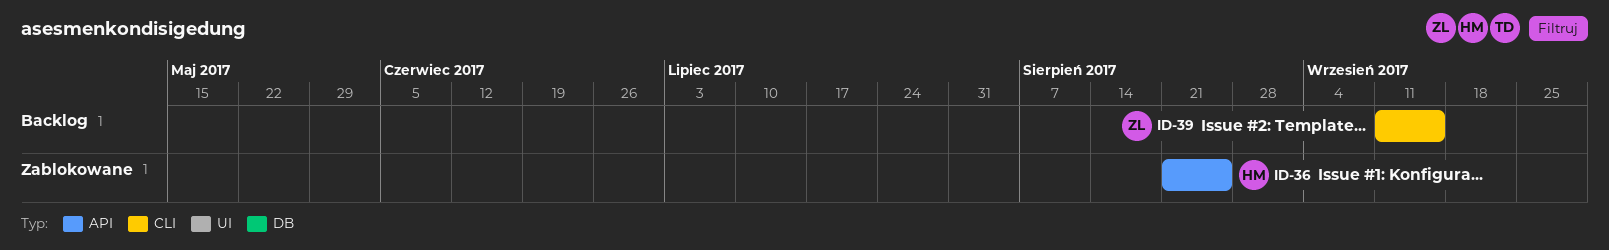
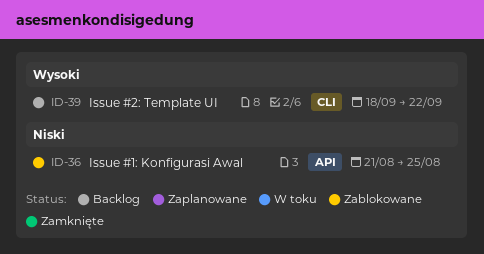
ID-39, start: Sep 11 -> Sep 18
ID-39, due: Sep 15 -> Sep 22

